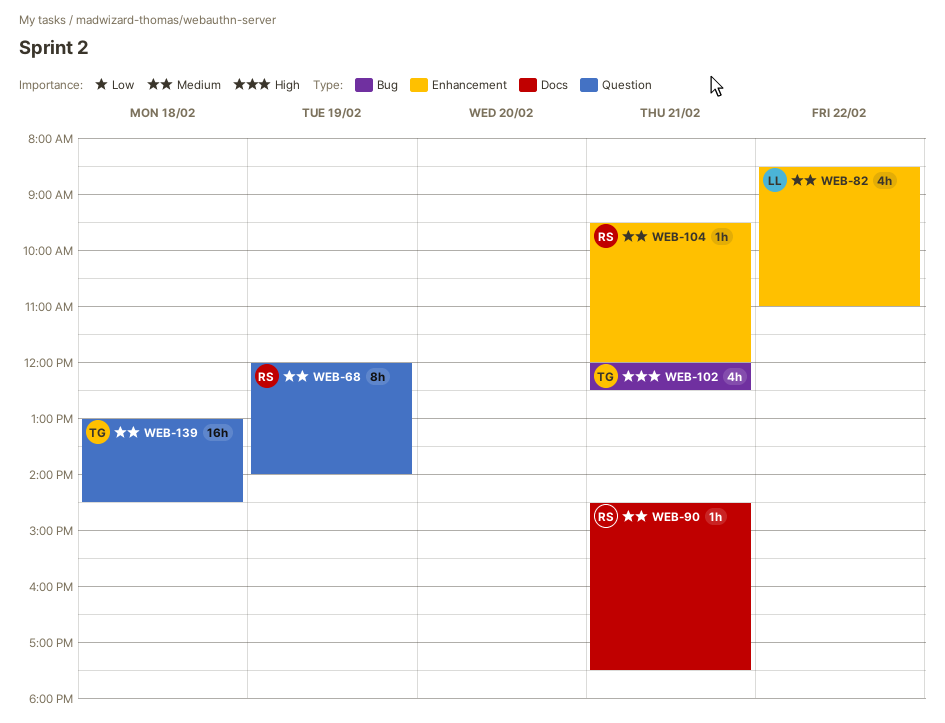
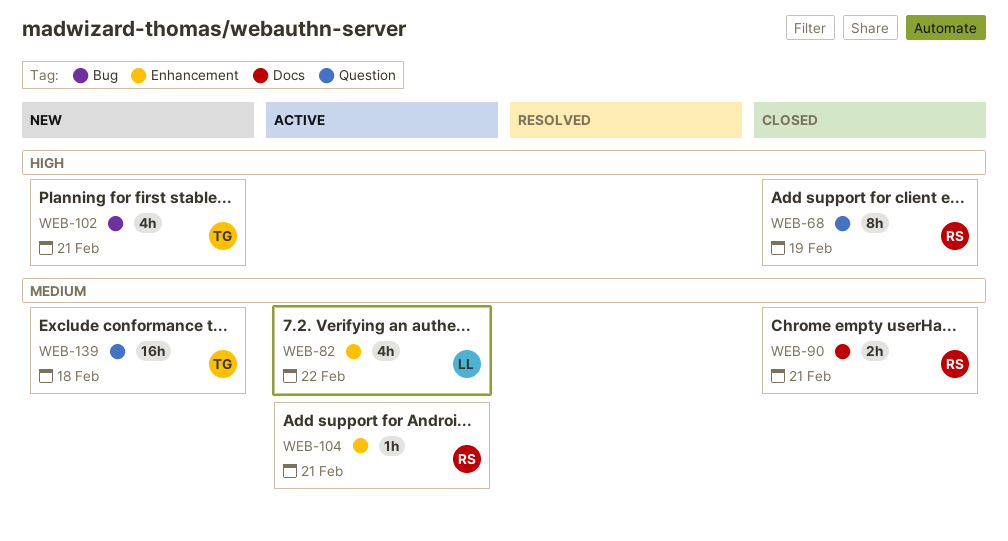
WEB-68, priority: Medium -> High
WEB-90, estimate: 1h -> 2h

